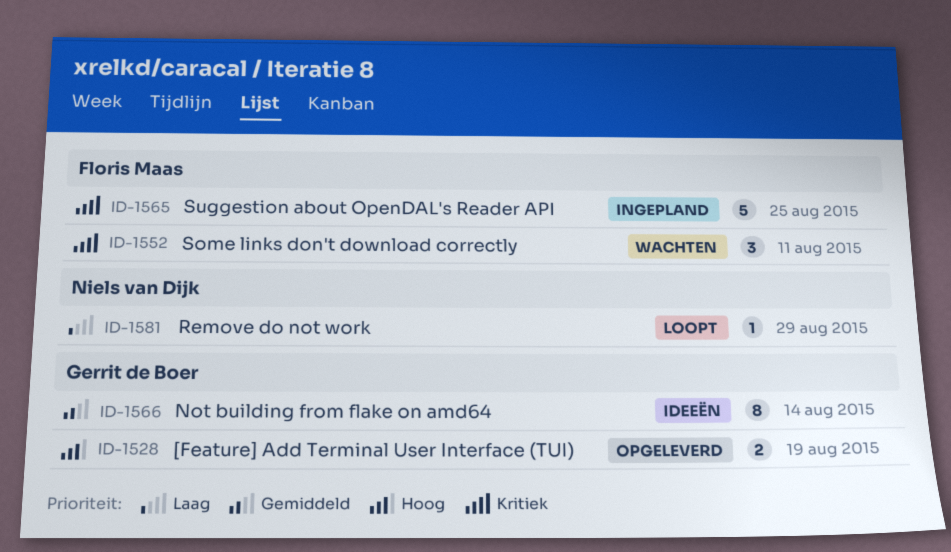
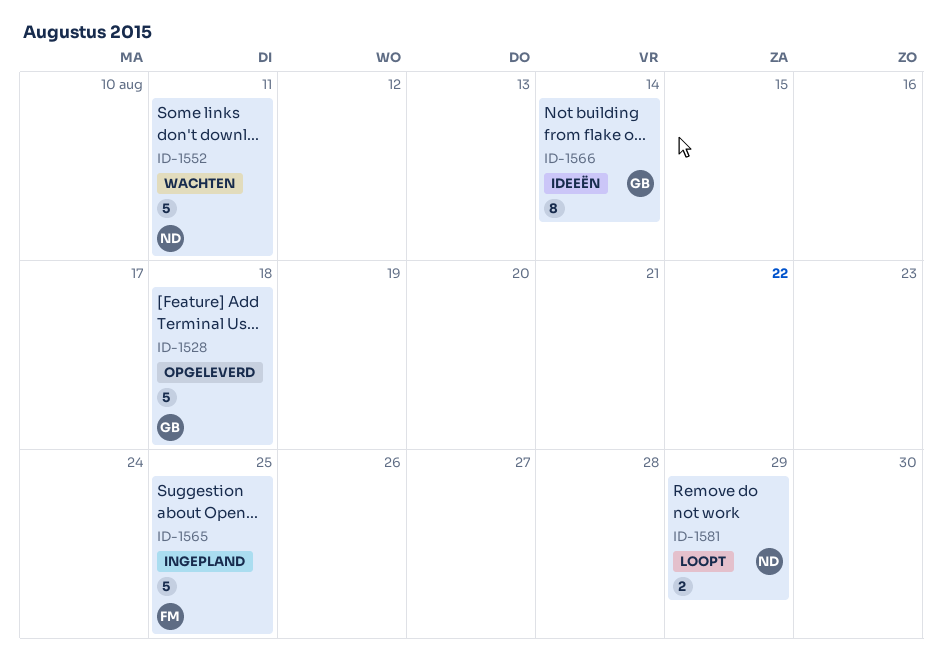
ID-1528, estimate: 2 -> 5
ID-1528, due: Aug 19 -> Aug 18
ID-1552, owner: Floris Maas -> Niels van Dijk
ID-1552, estimate: 3 -> 5
ID-1581, estimate: 1 -> 2

